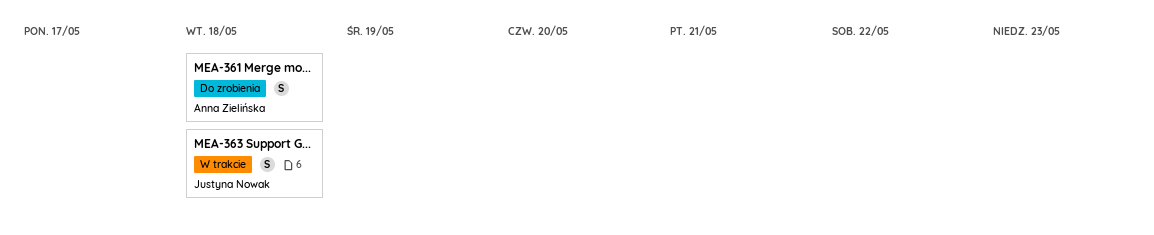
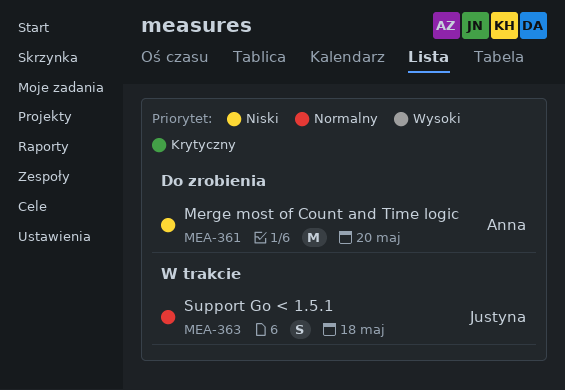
MEA-361, estimate: S -> M
MEA-361, due: May 18 -> May 20

